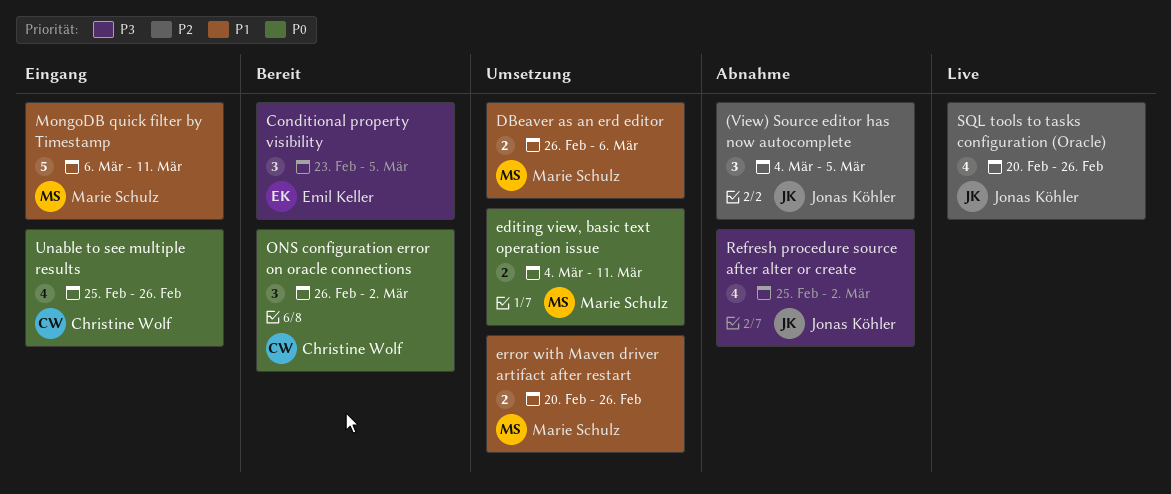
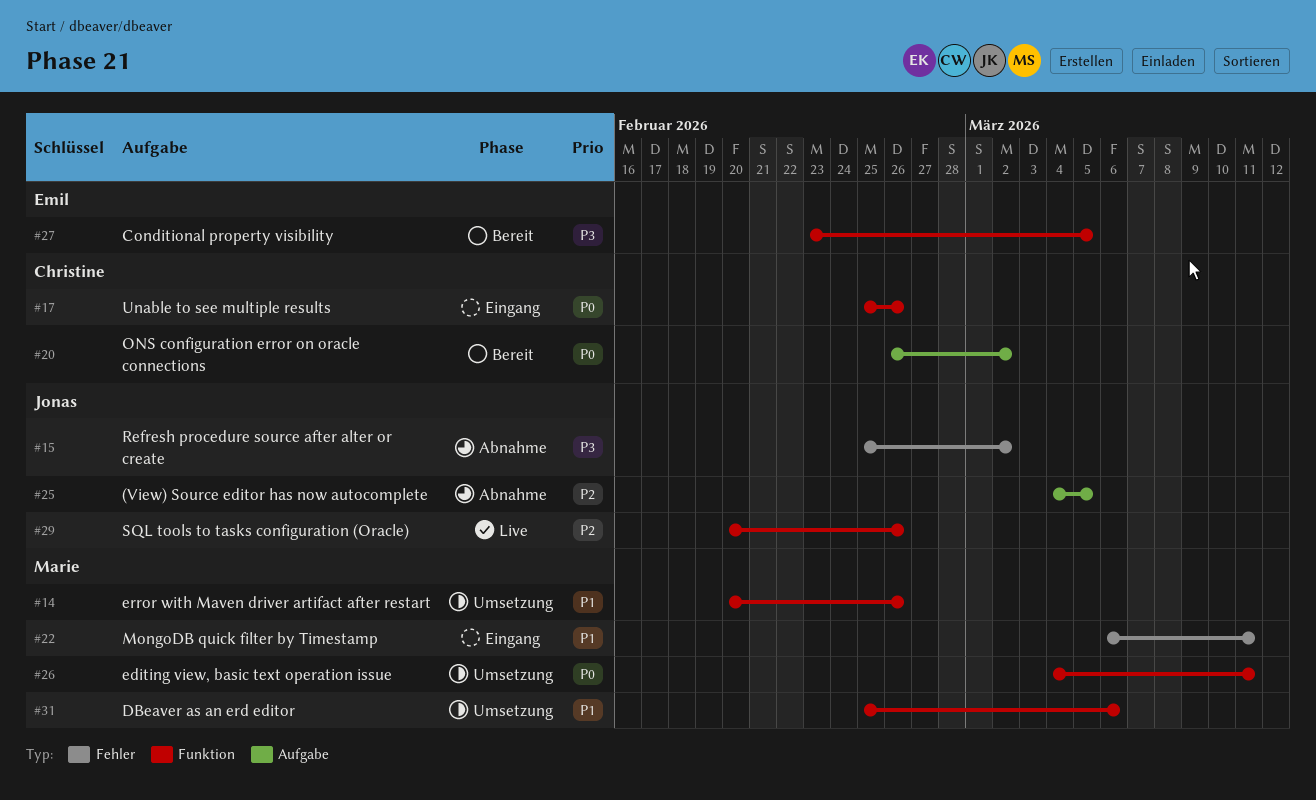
DBeaver as an erd editor, start: Feb 26 -> Feb 25

